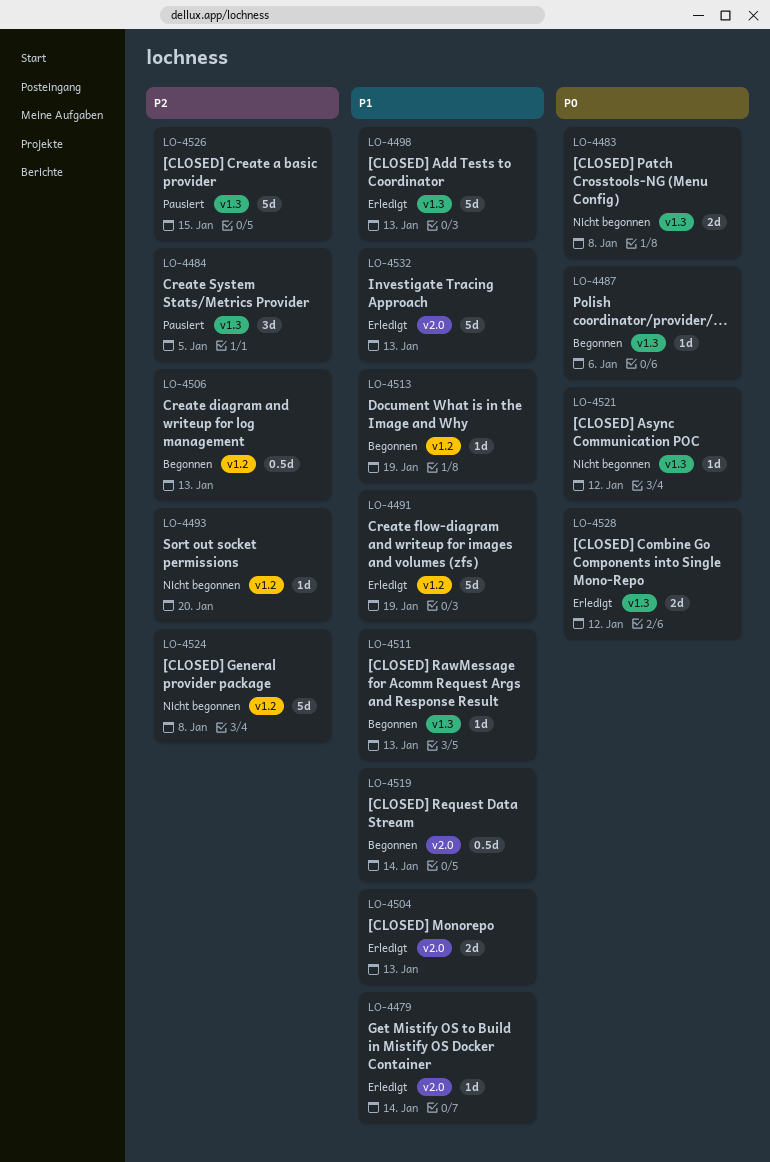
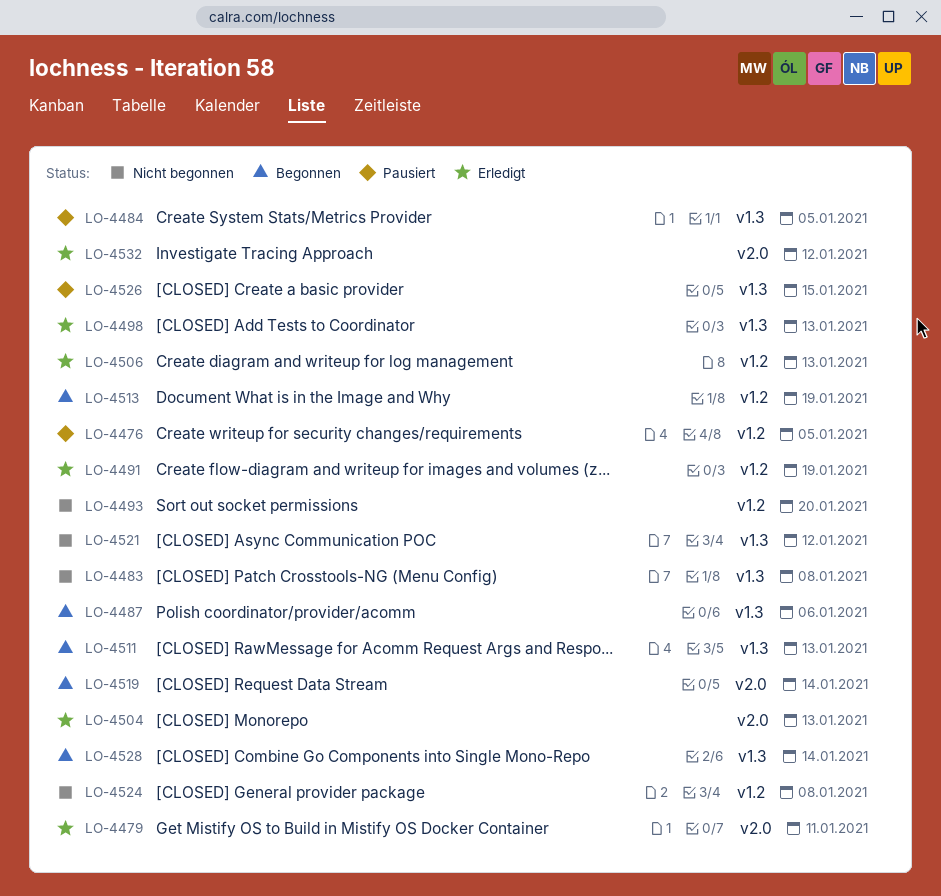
LO-4476: none -> present
LO-4479, due: Jan 14 -> Jan 11
LO-4506, status: Begonnen -> Erledigt
LO-4528, status: Erledigt -> Begonnen
LO-4528, due: Jan 12 -> Jan 14
LO-4532, due: Jan 13 -> Jan 12

